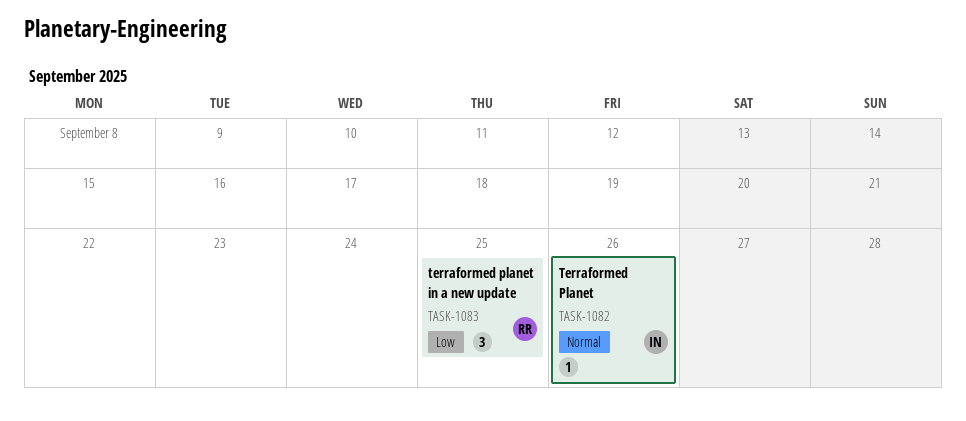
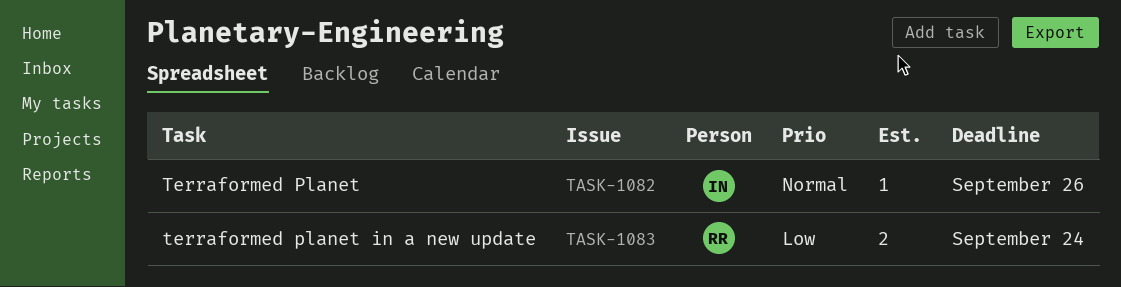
TASK-1083, estimate: 3 -> 2
TASK-1083, due: Sep 25 -> Sep 24

